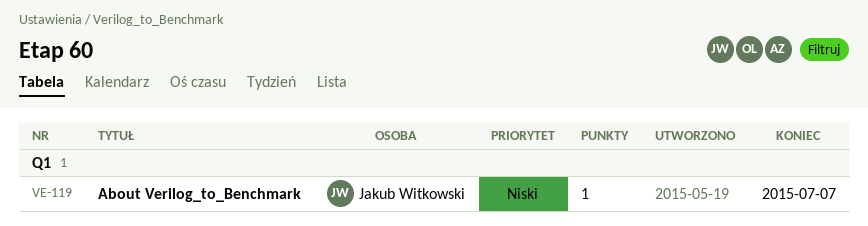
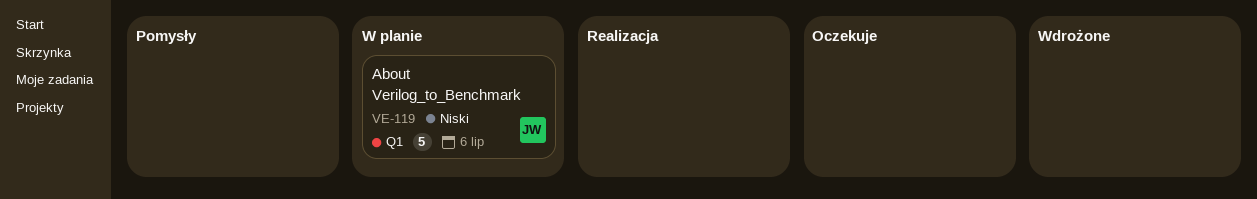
VE-119, estimate: 1 -> 5
VE-119, due: Jul 7 -> Jul 6

